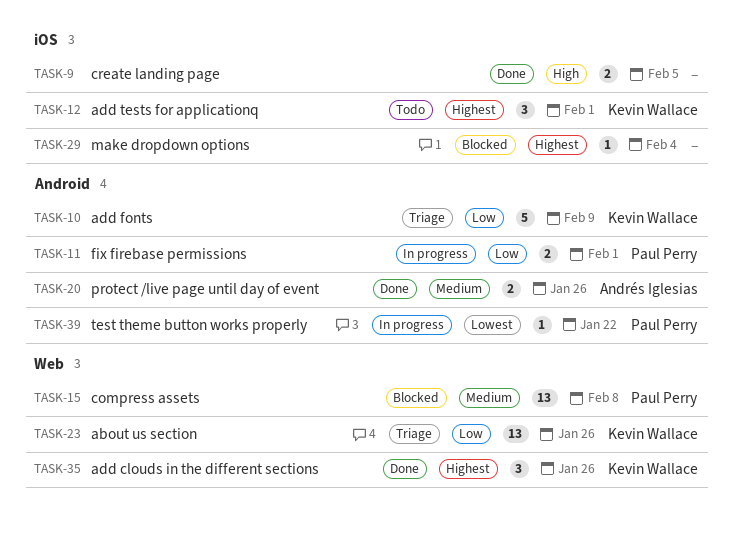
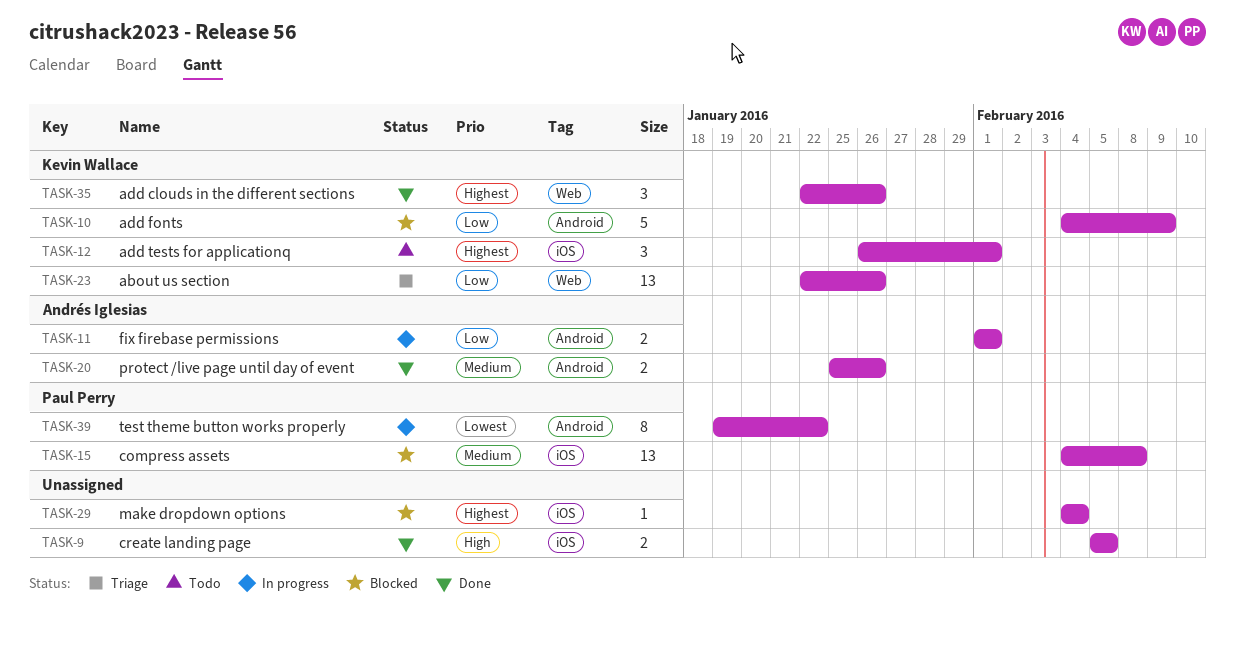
TASK-10, status: Triage -> Blocked
TASK-11, owner: Paul Perry -> Andrés Iglesias
TASK-15, label: Web -> iOS
TASK-39, estimate: 1 -> 8

